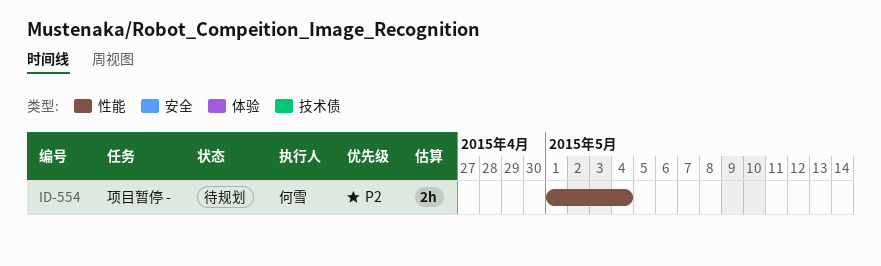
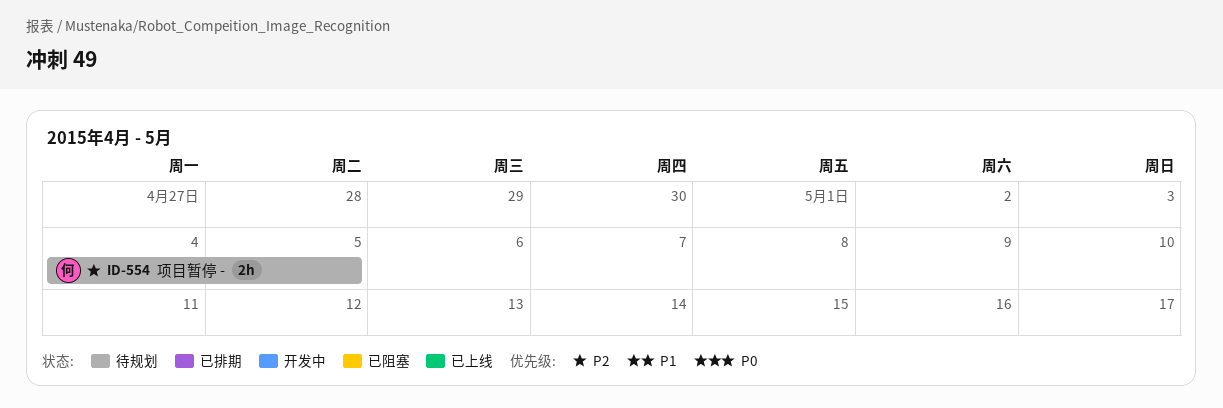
ID-554, start: May 1 -> May 4
ID-554, due: May 4 -> May 5

